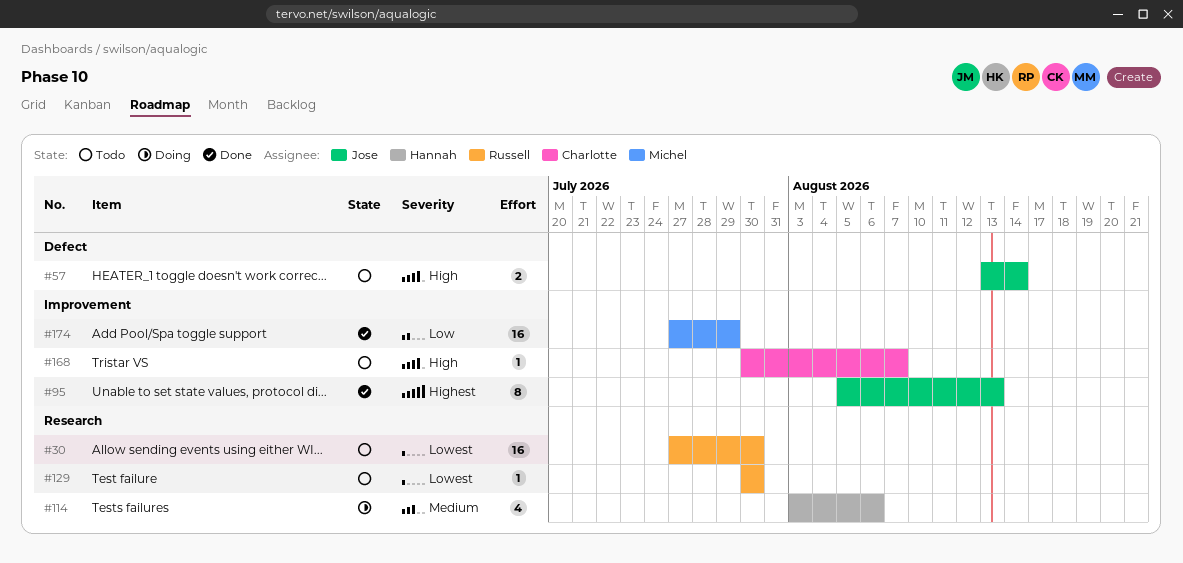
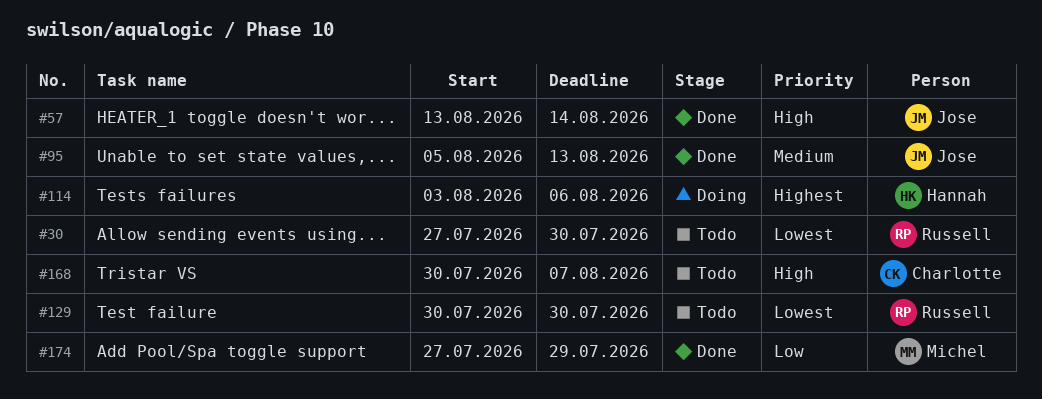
#57, status: Todo -> Done
#95, priority: Highest -> Medium
#114, priority: Medium -> Highest

